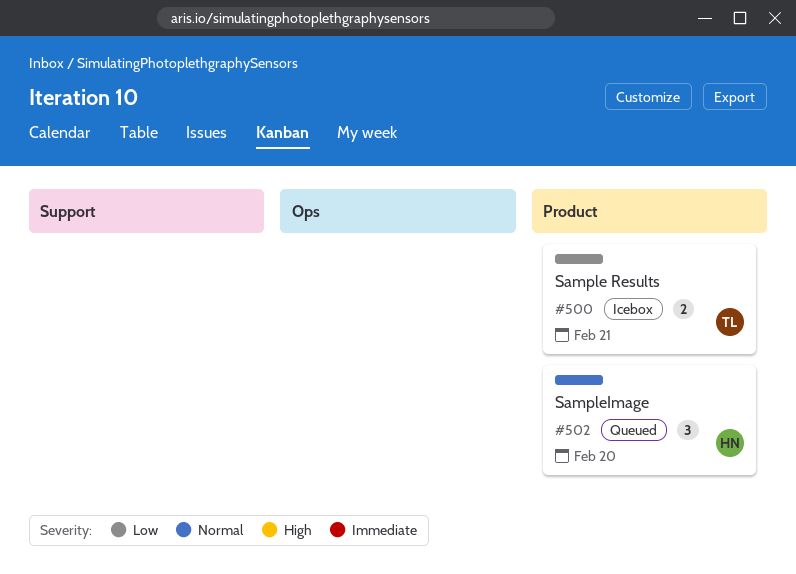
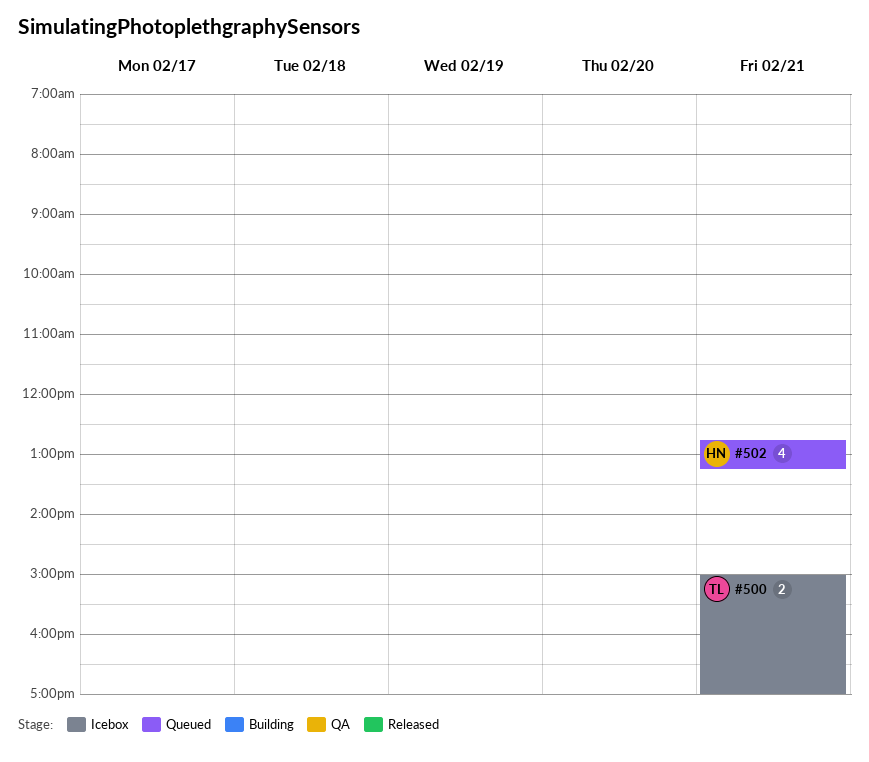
#502, estimate: 3 -> 4
#502, day: Feb 20 -> Feb 21

